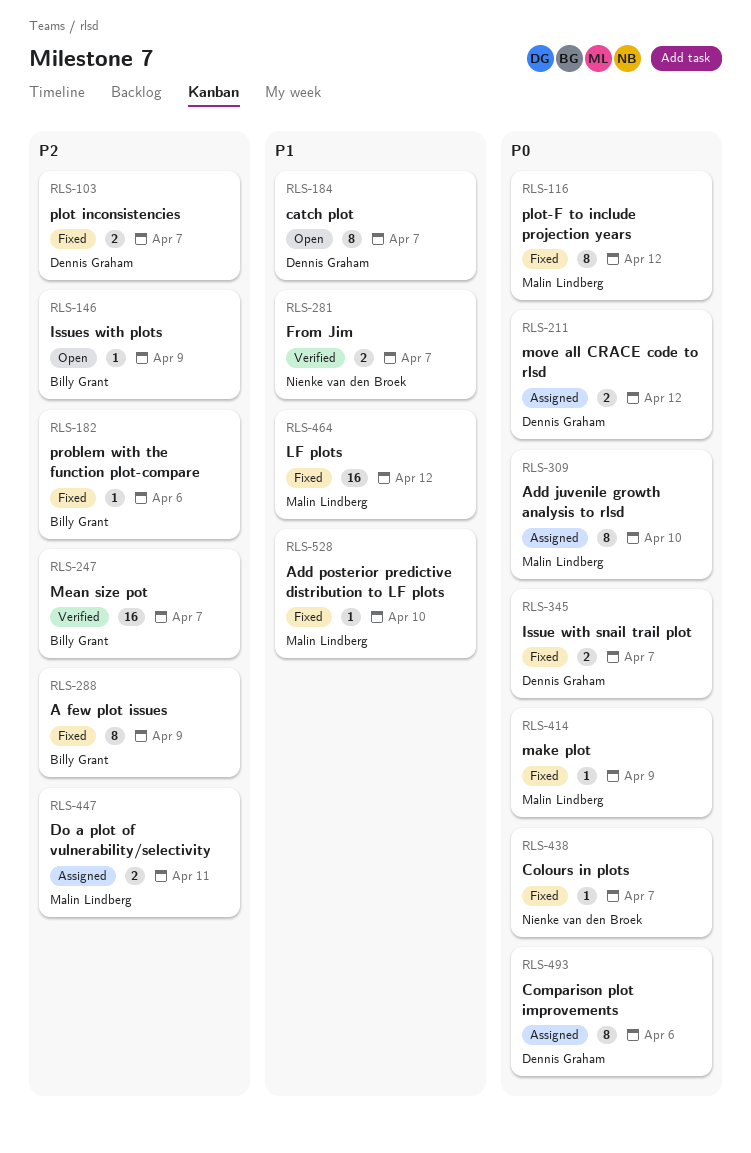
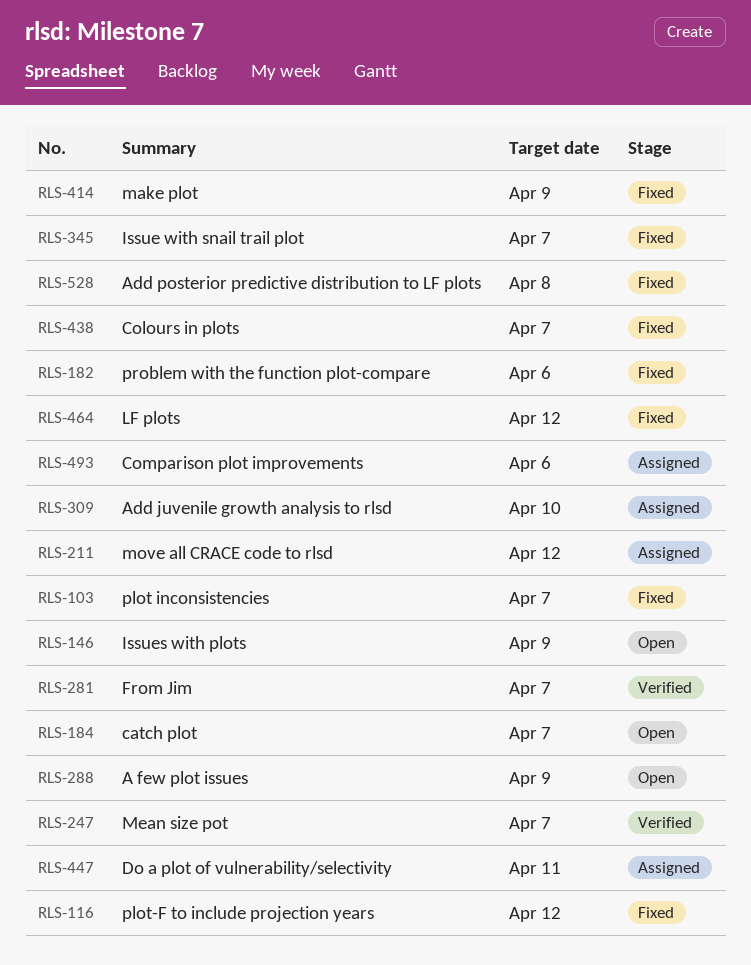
RLS-288, status: Fixed -> Open
RLS-528, due: Apr 10 -> Apr 8

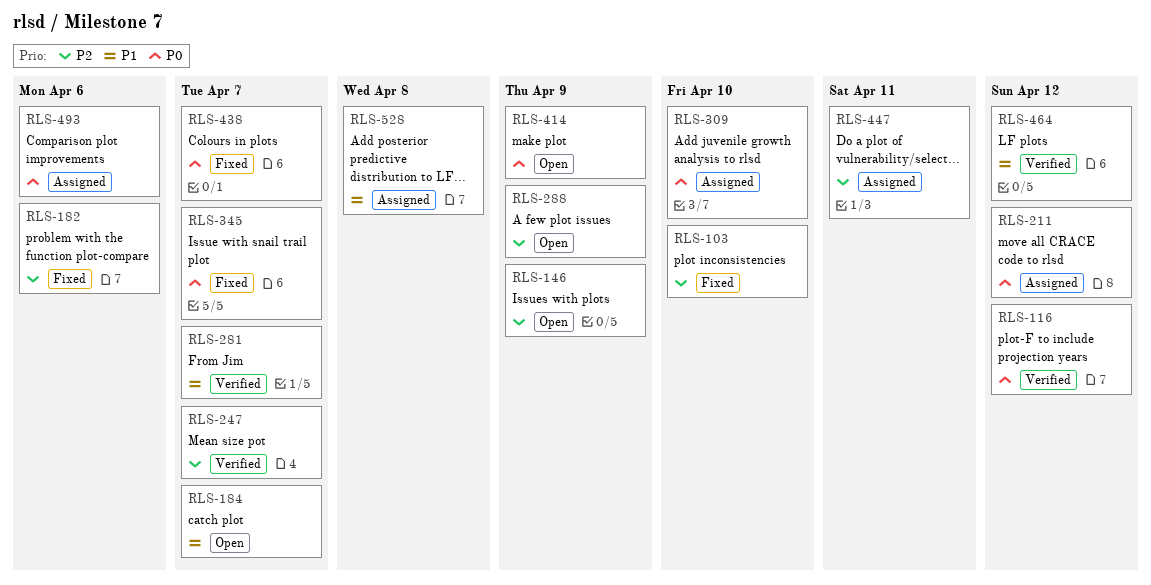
RLS-103, due: Apr 7 -> Apr 10
RLS-116, status: Fixed -> Verified
RLS-414, status: Fixed -> Open
RLS-464, status: Fixed -> Verified
RLS-528, status: Fixed -> Assigned

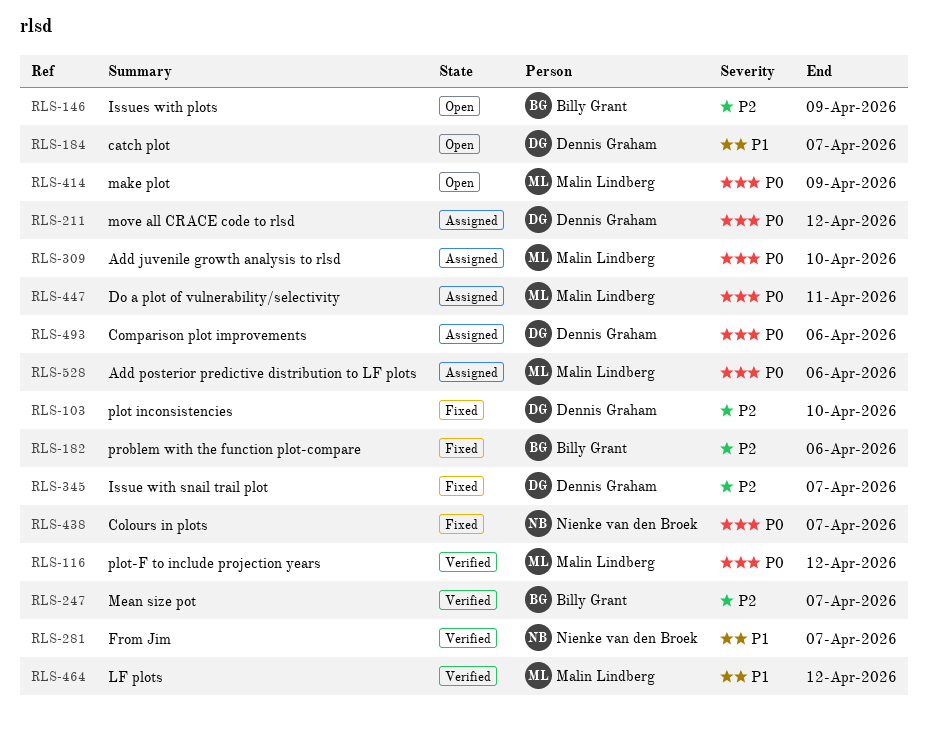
RLS-288: present -> none
RLS-345, priority: P0 -> P2
RLS-447, priority: P2 -> P0
RLS-528, priority: P1 -> P0
RLS-528, due: Apr 8 -> Apr 6

